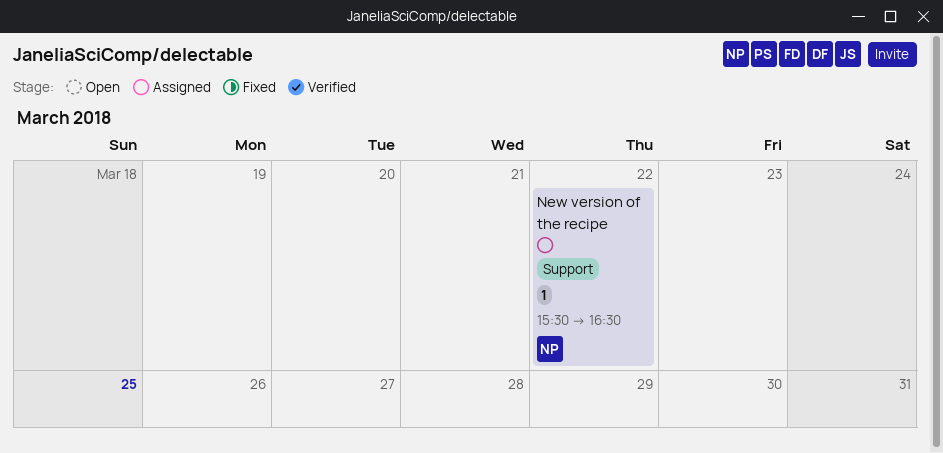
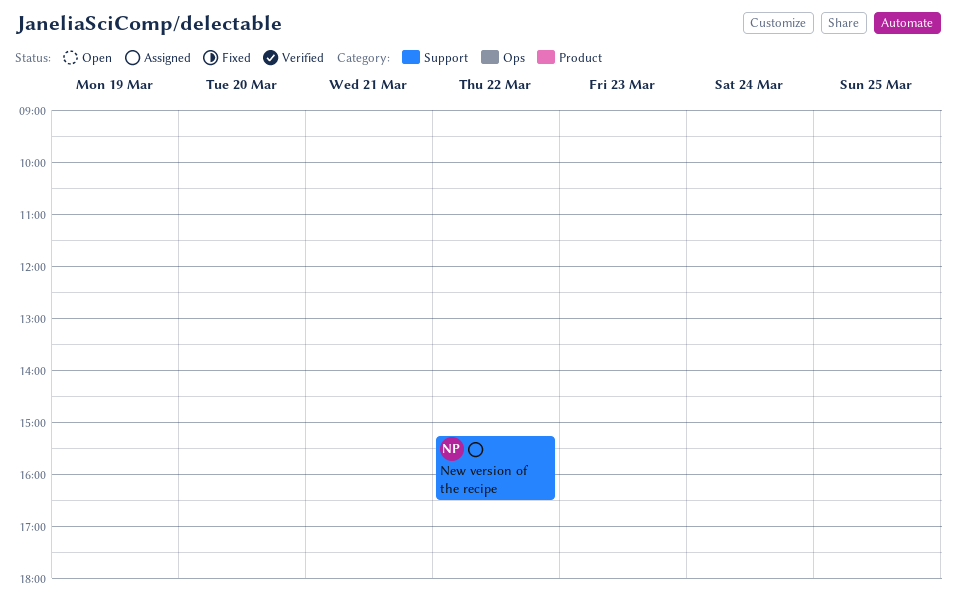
New version of the recipe, begins: 15:30 -> 15:15

